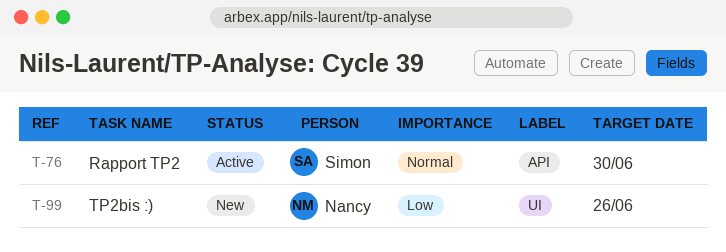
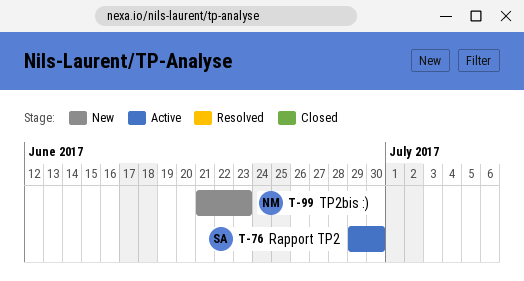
T-99, due: Jun 26 -> Jun 23

